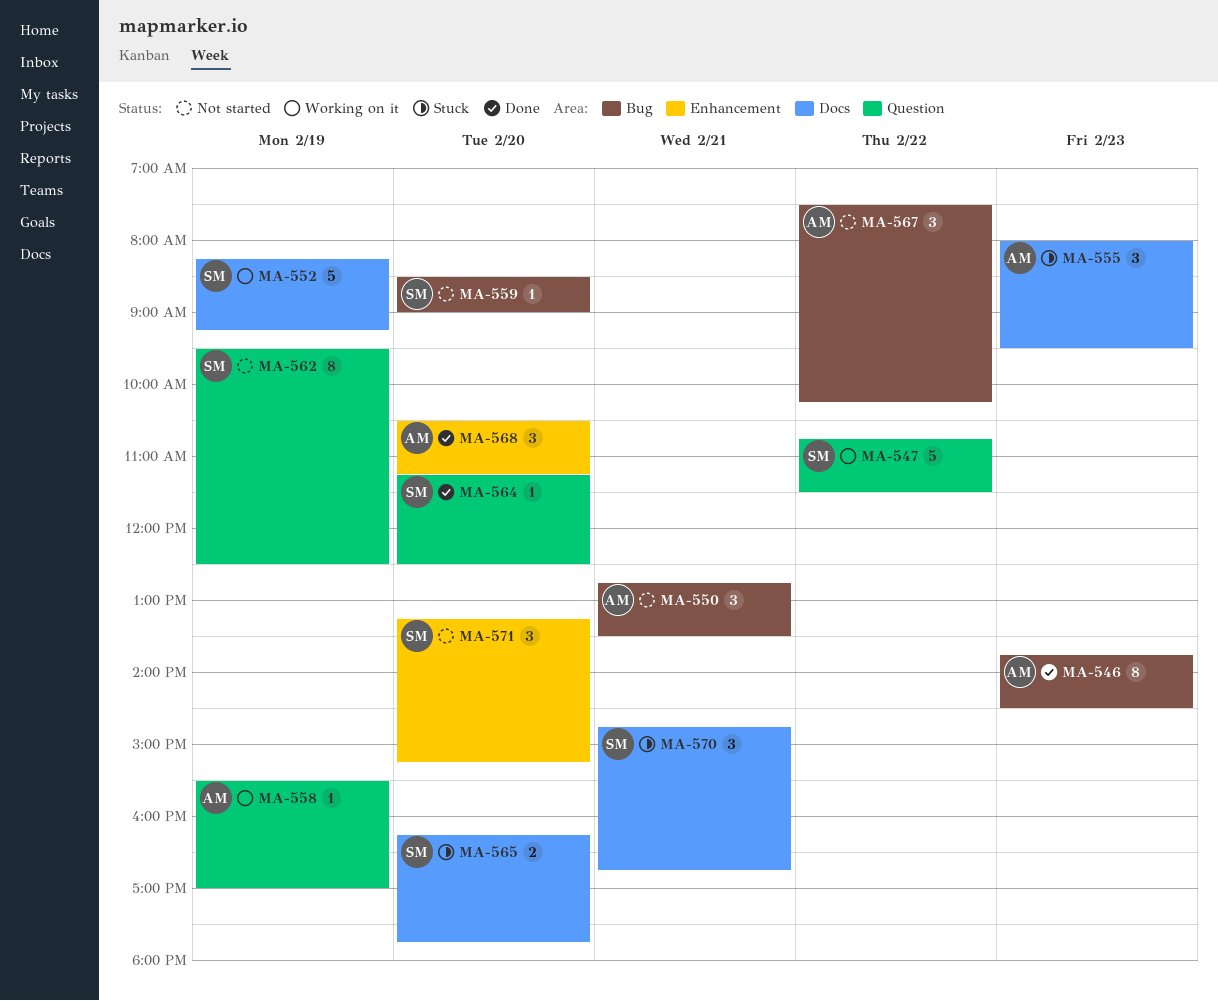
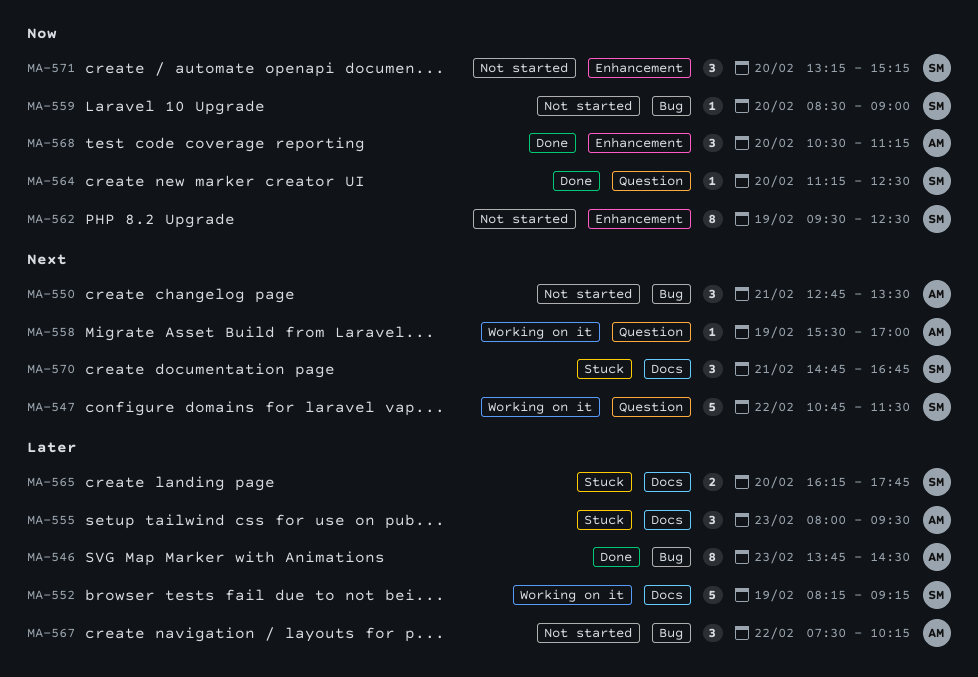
MA-562, label: Question -> Enhancement

